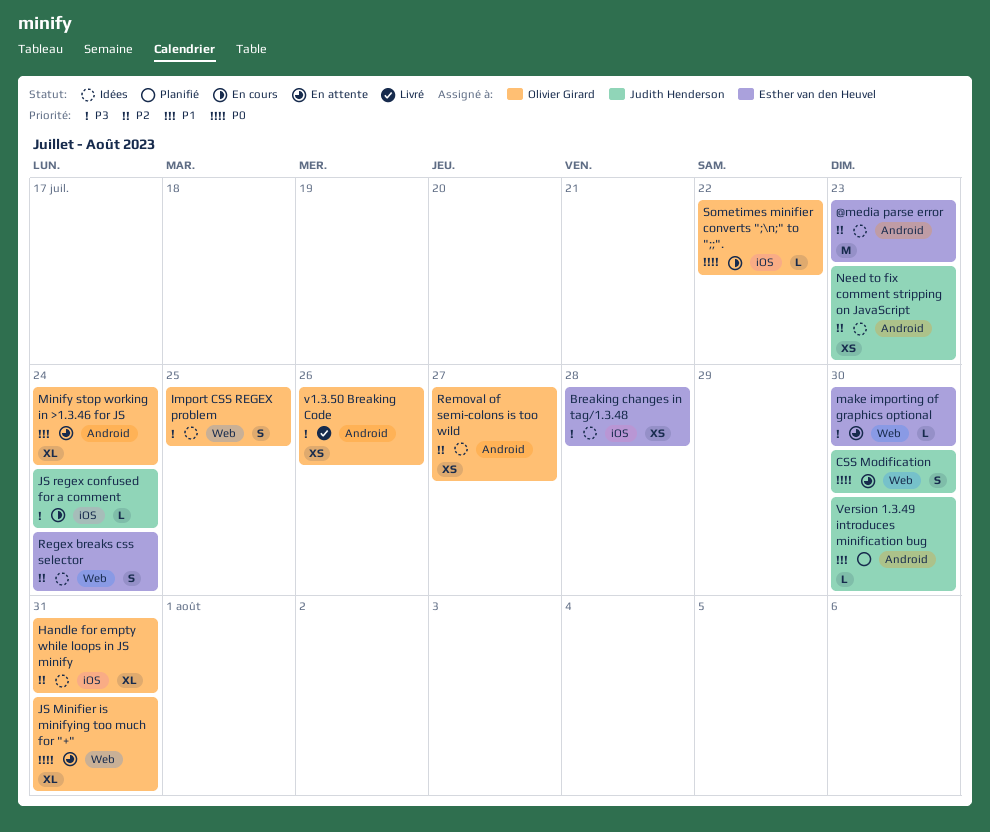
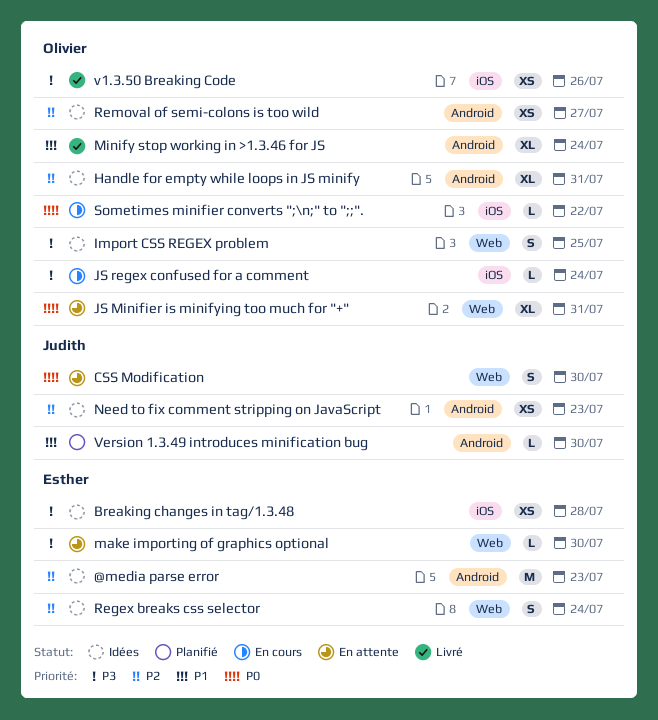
Handle for empty while loops in JS minify, label: iOS -> Android
JS regex confused for a comment, owner: Judith Henderson -> Olivier Girard
Minify stop working in >1.3.46 for JS, status: En attente -> Livré
v1.3.50 Breaking Code, label: Android -> iOS

